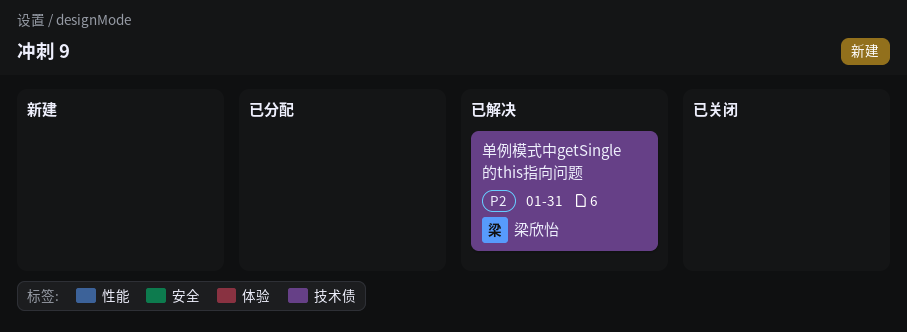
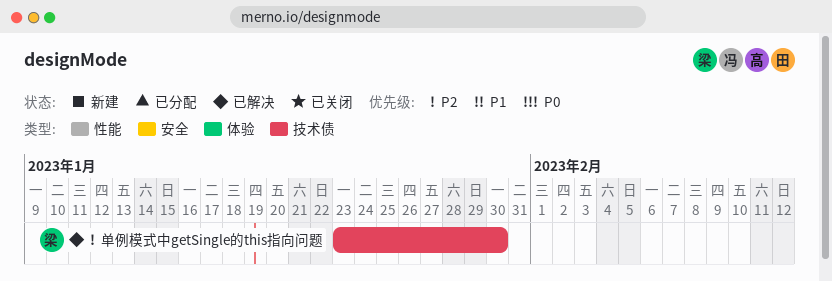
单例模式中getSingle的this指向问题, due: Jan 31 -> Jan 30

